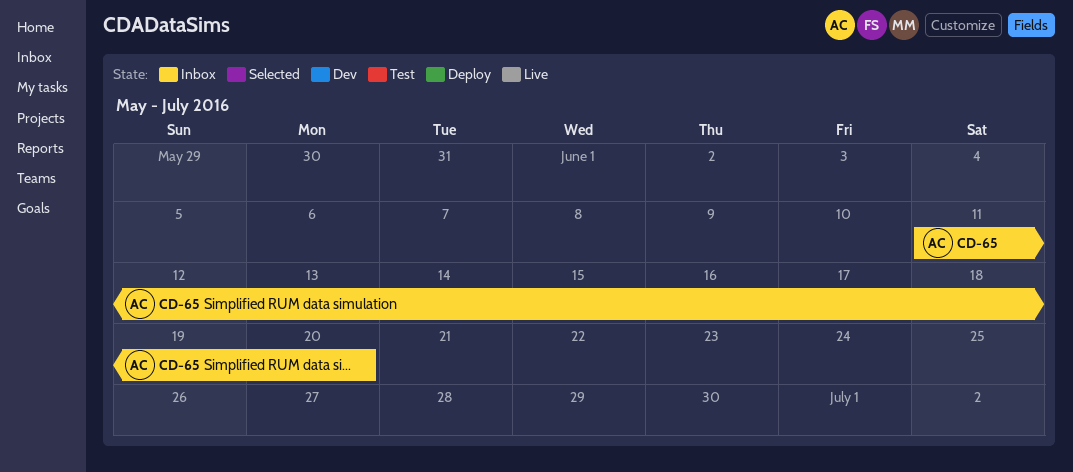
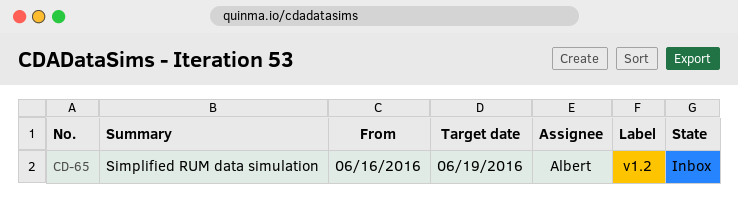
CD-65, start: Jun 11 -> Jun 16
CD-65, due: Jun 20 -> Jun 19

